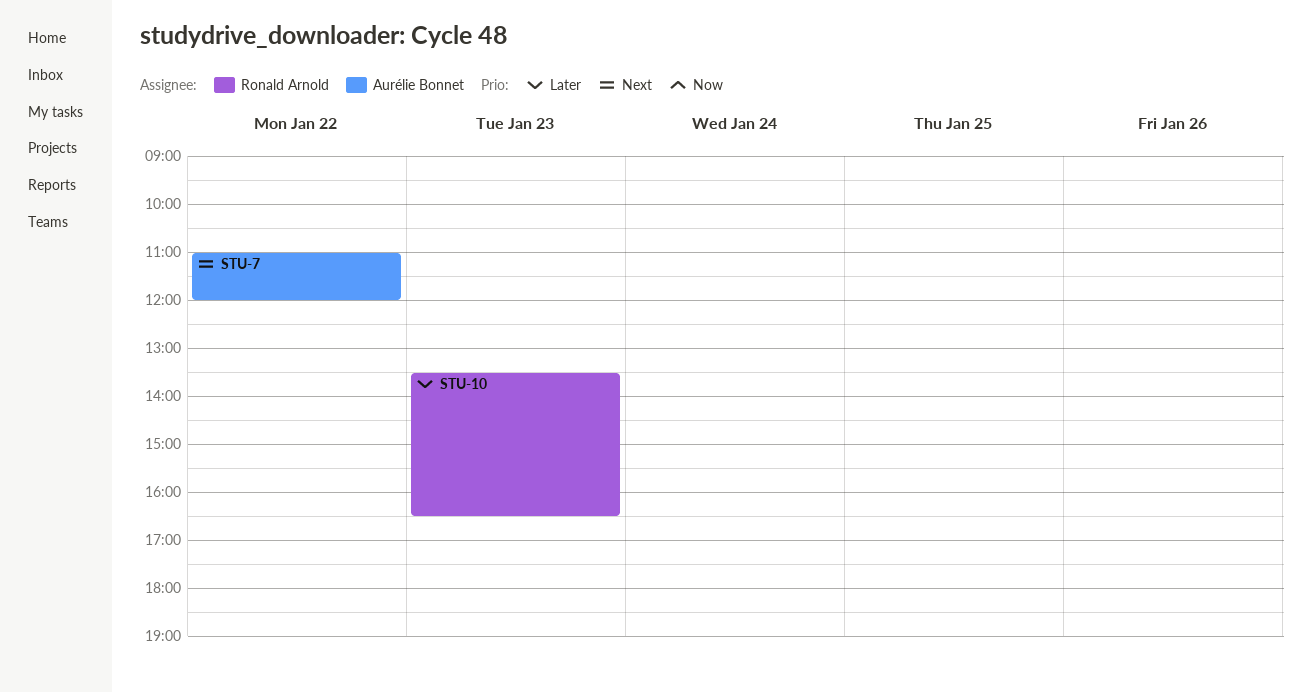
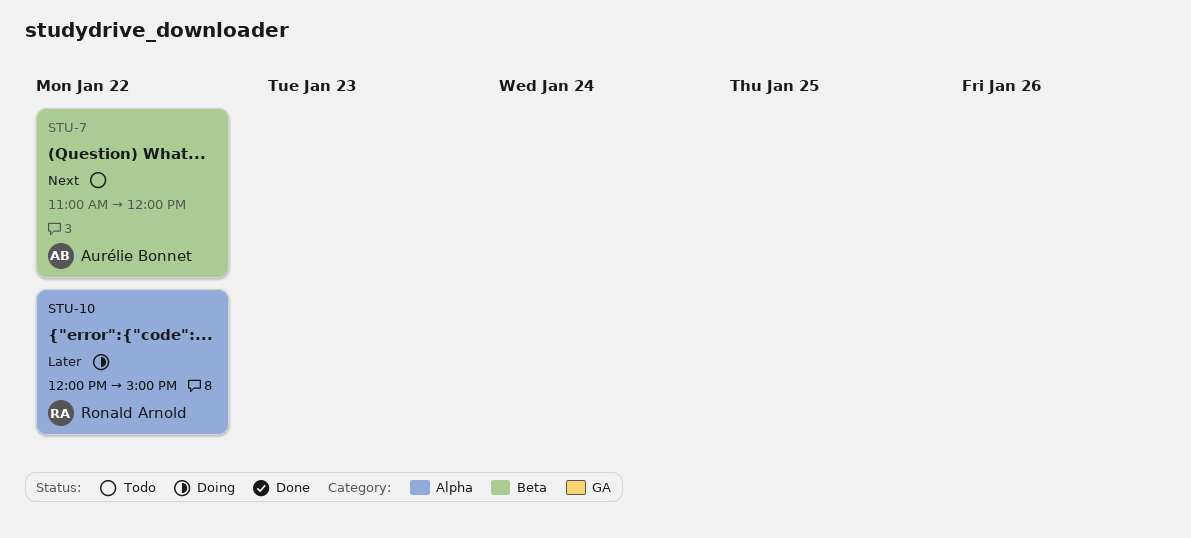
STU-10, day: Jan 23 -> Jan 22
STU-10, begins: 13:30 -> 12:00
STU-10, ends: 16:30 -> 15:00

